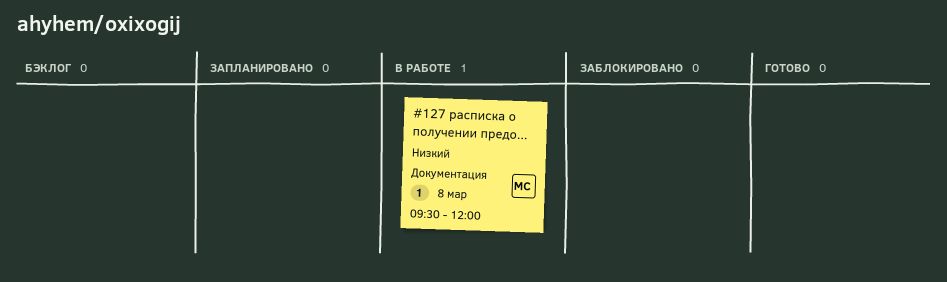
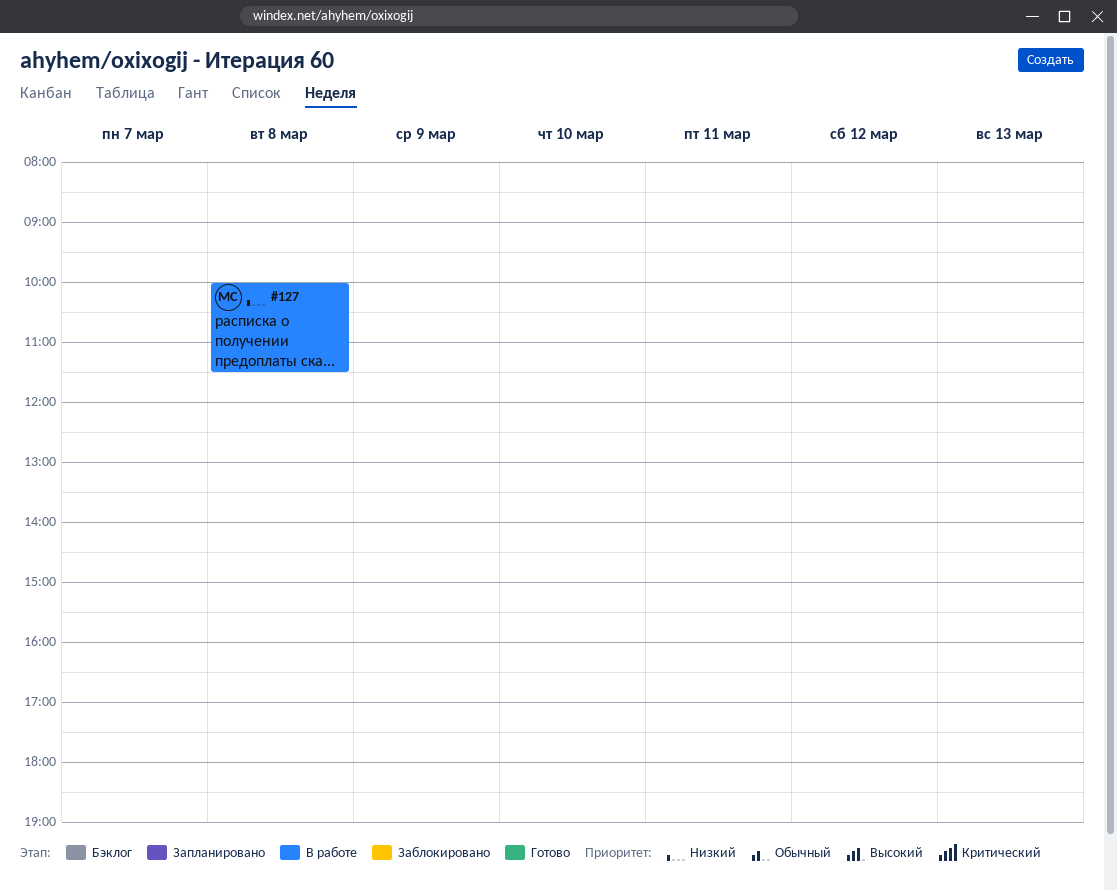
#127, begins: 09:30 -> 10:00
#127, ends: 12:00 -> 11:30

